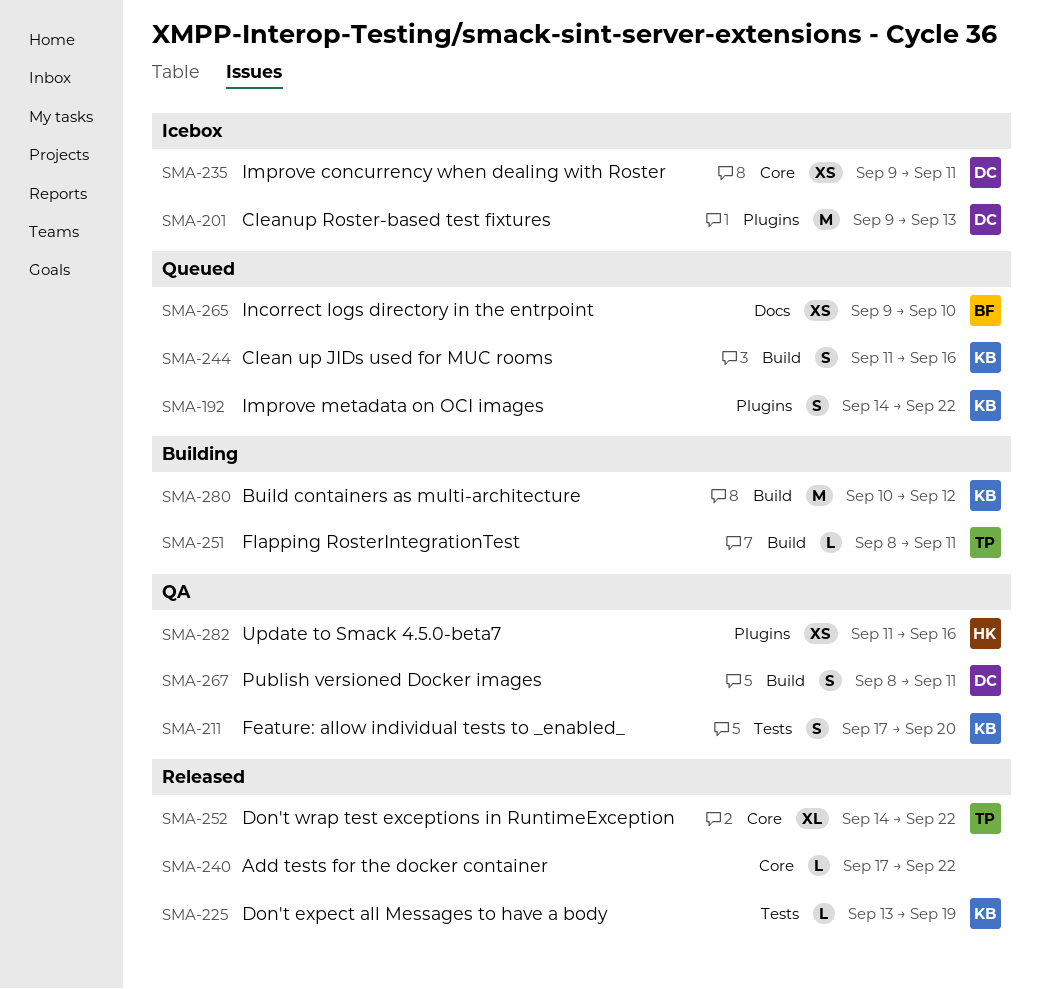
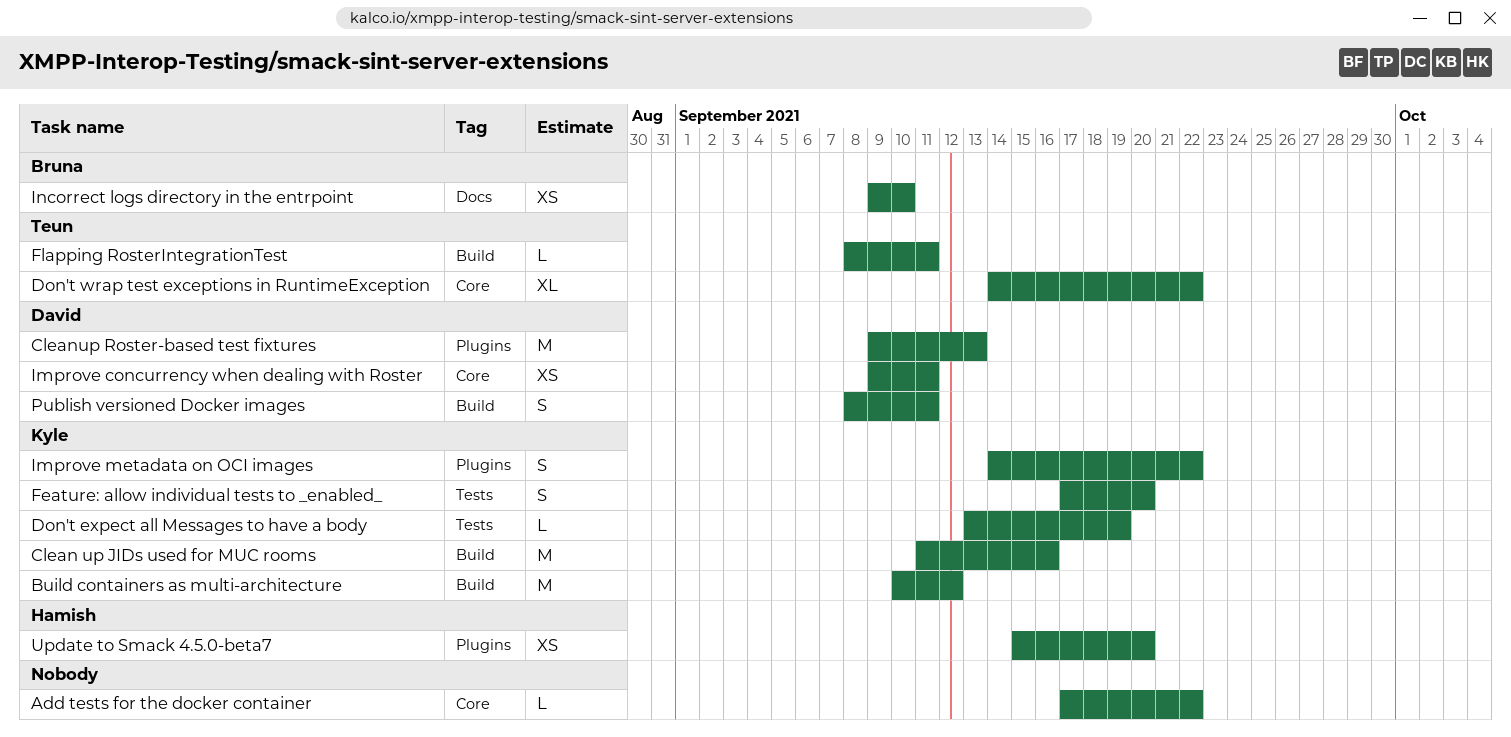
Clean up JIDs used for MUC rooms, estimate: S -> M
Update to Smack 4.5.0-beta7, start: Sep 11 -> Sep 15
Update to Smack 4.5.0-beta7, due: Sep 16 -> Sep 20

